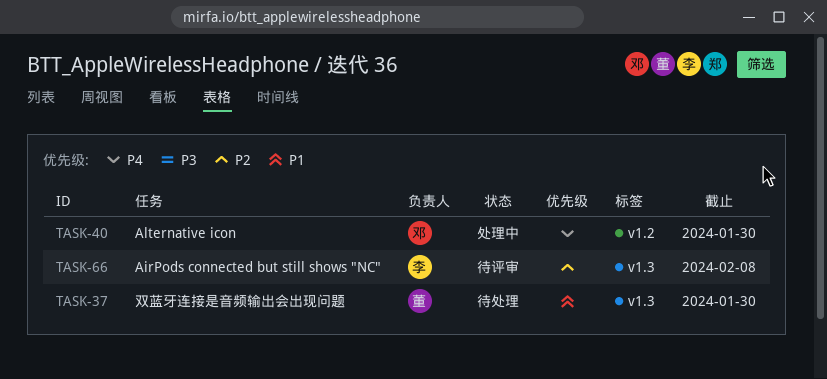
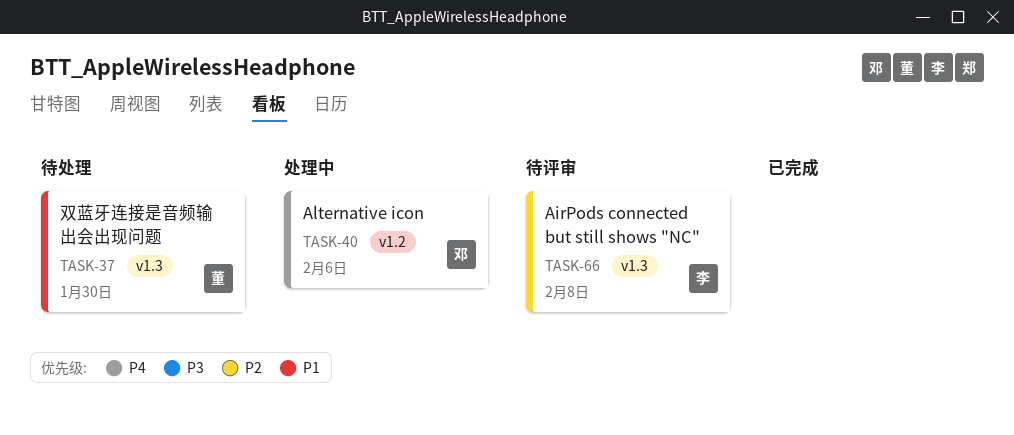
TASK-40, due: Jan 30 -> Feb 6

